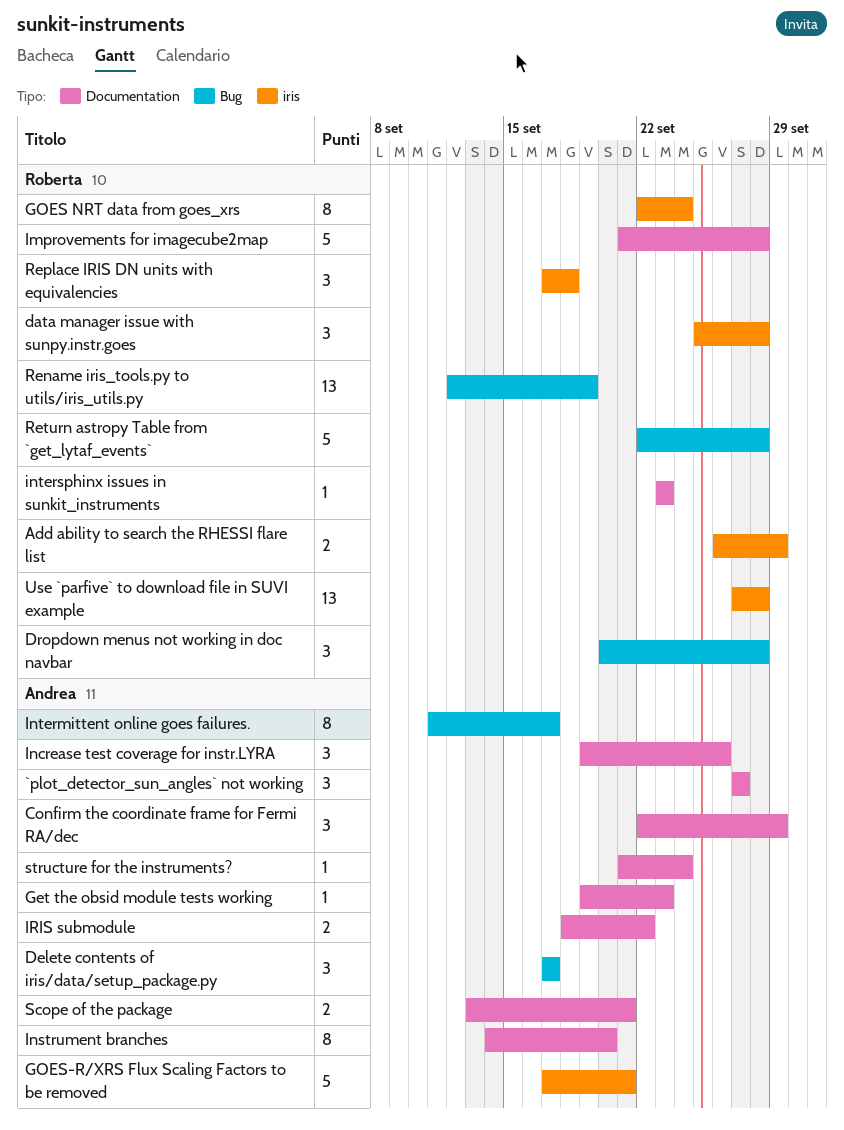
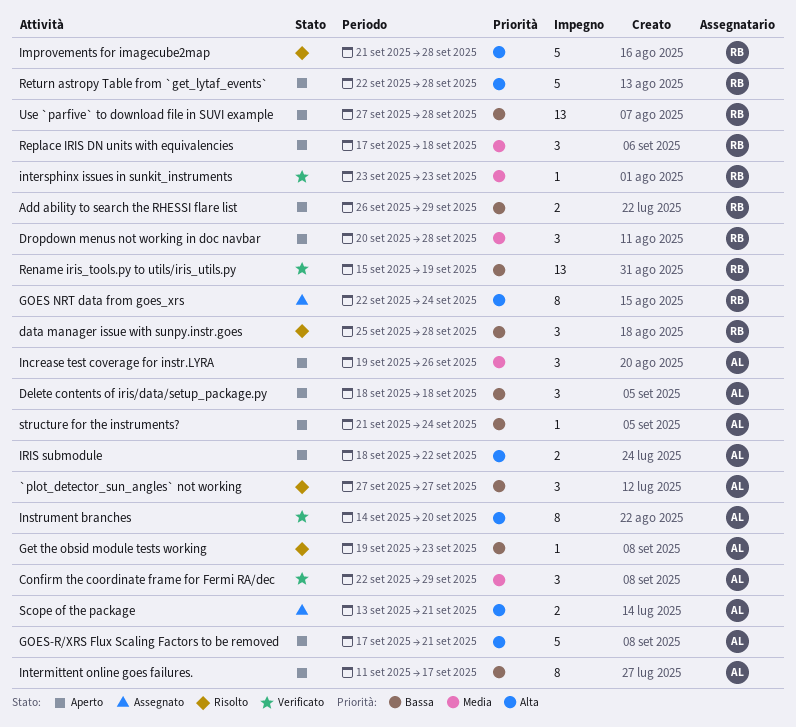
Delete contents of iris/data/setup_package.py, start: Sep 17 -> Sep 18
Delete contents of iris/data/setup_package.py, due: Sep 17 -> Sep 18
Rename iris_tools.py to utils/iris_utils.py, start: Sep 12 -> Sep 15

